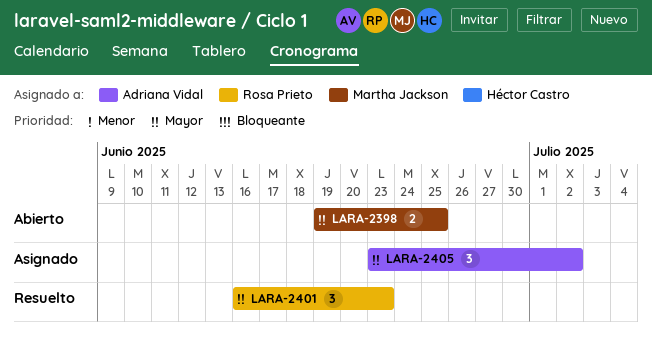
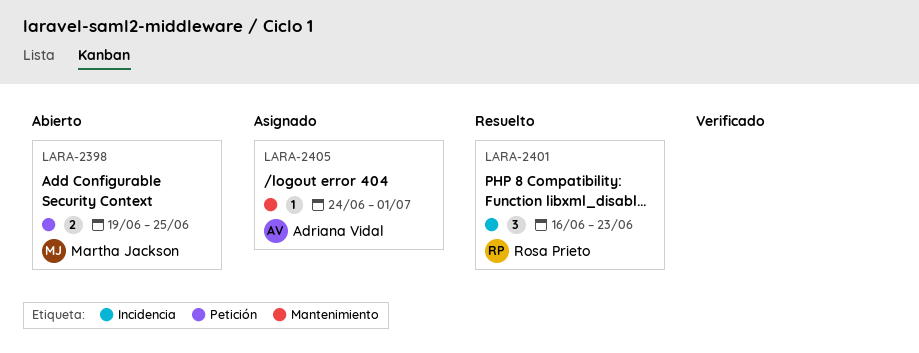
LARA-2405, estimate: 3 -> 1
LARA-2405, start: Jun 23 -> Jun 24
LARA-2405, due: Jul 2 -> Jul 1

